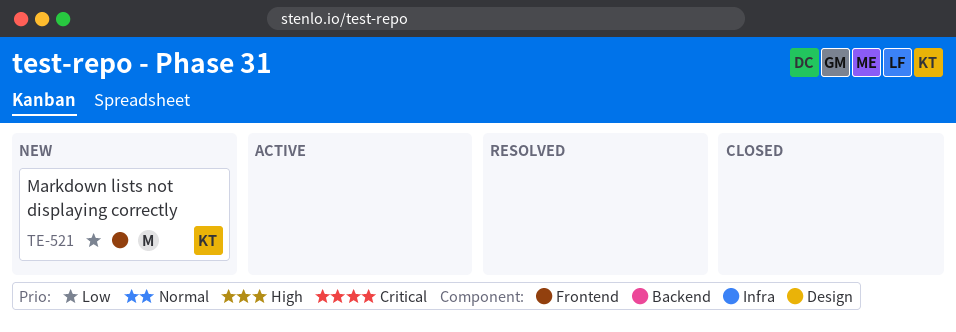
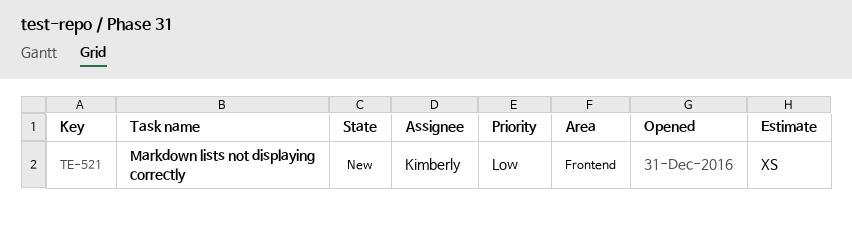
TE-521, estimate: M -> XS

